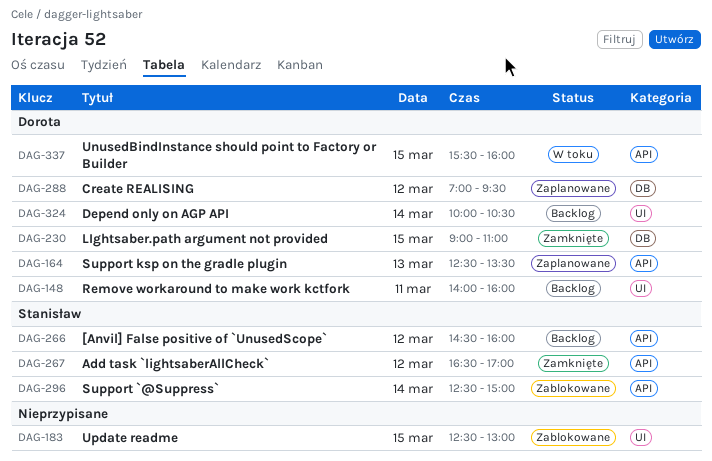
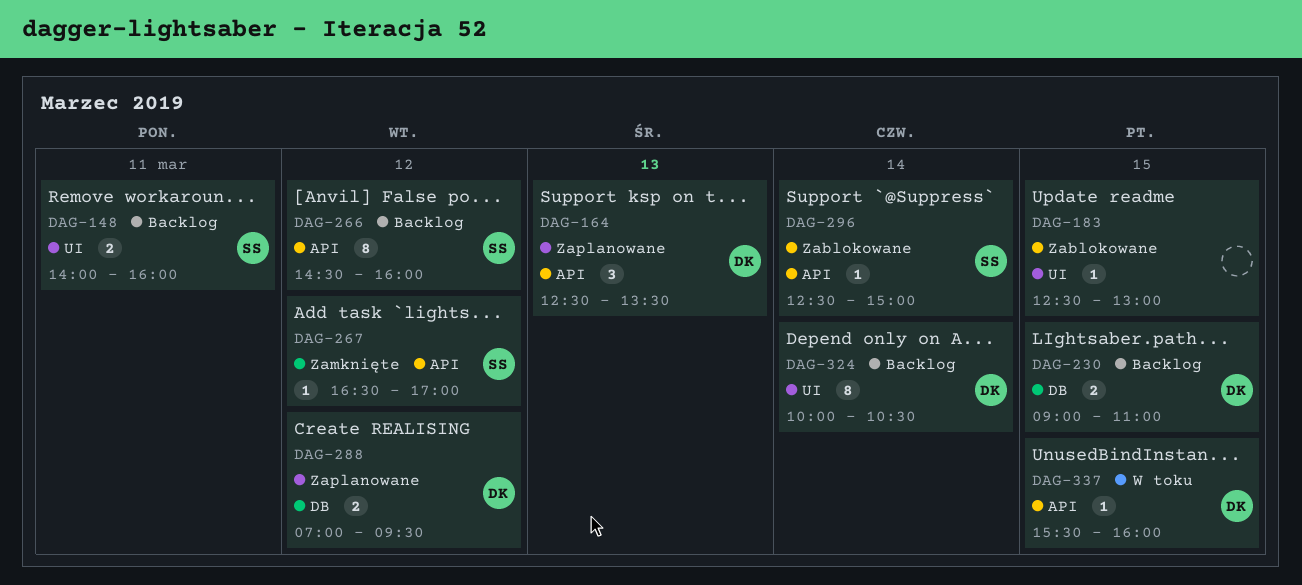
DAG-148, owner: Dorota -> Stanisław
DAG-230, status: Zamknięte -> Backlog

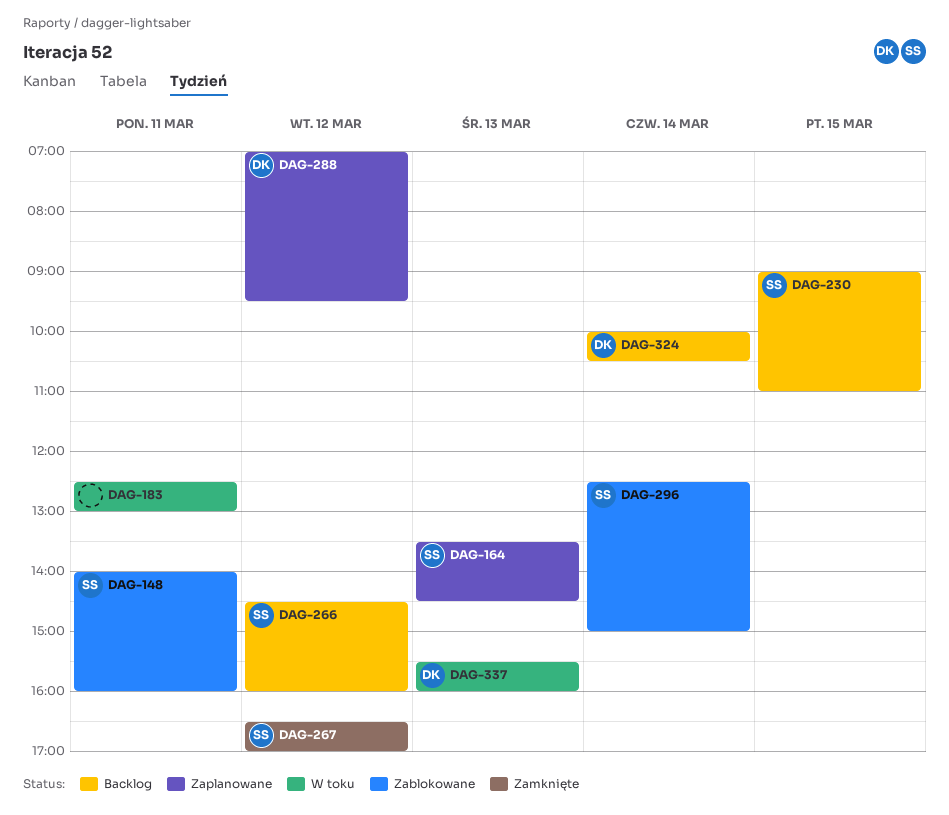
DAG-148, status: Backlog -> Zablokowane
DAG-164, owner: DK -> SS
DAG-164, begins: 12:30 -> 13:30
DAG-164, ends: 13:30 -> 14:30
DAG-183, status: Zablokowane -> W toku
DAG-183, day: Mar 15 -> Mar 11
DAG-230, owner: DK -> SS
DAG-337, day: Mar 15 -> Mar 13

